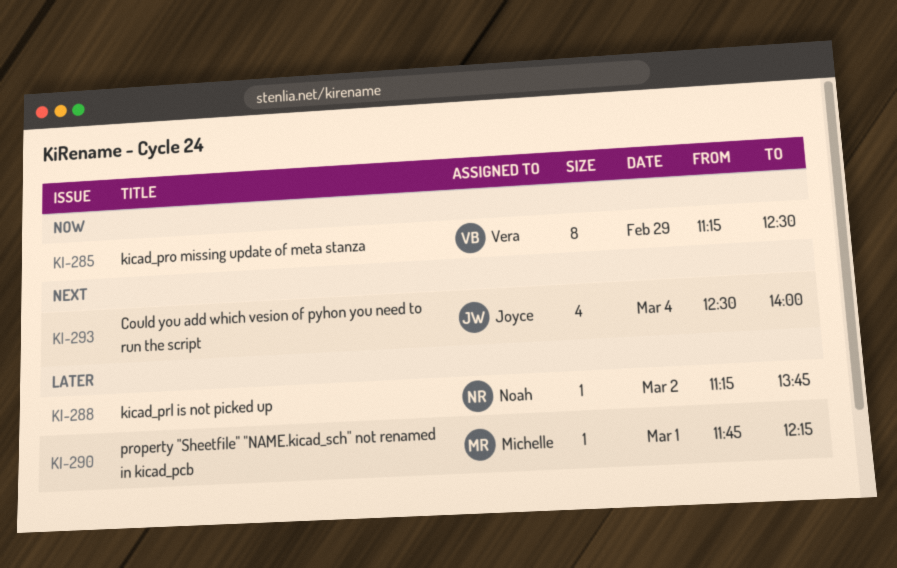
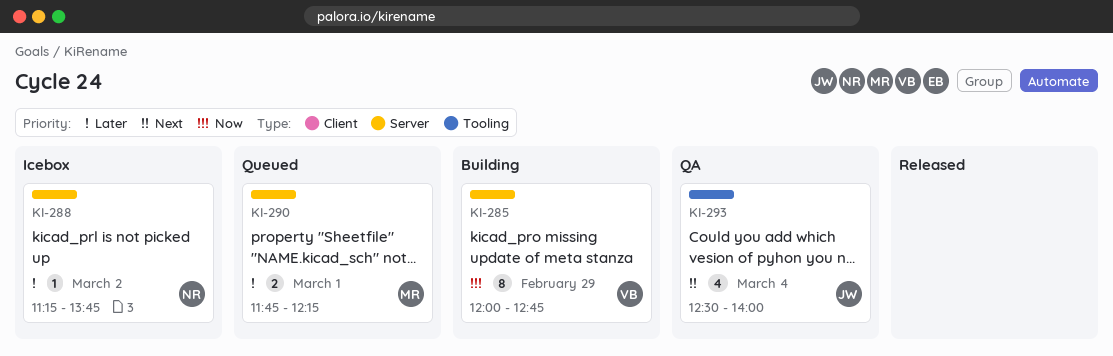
KI-285, begins: 11:15 -> 12:00
KI-285, ends: 12:30 -> 12:45
KI-290, estimate: 1 -> 2

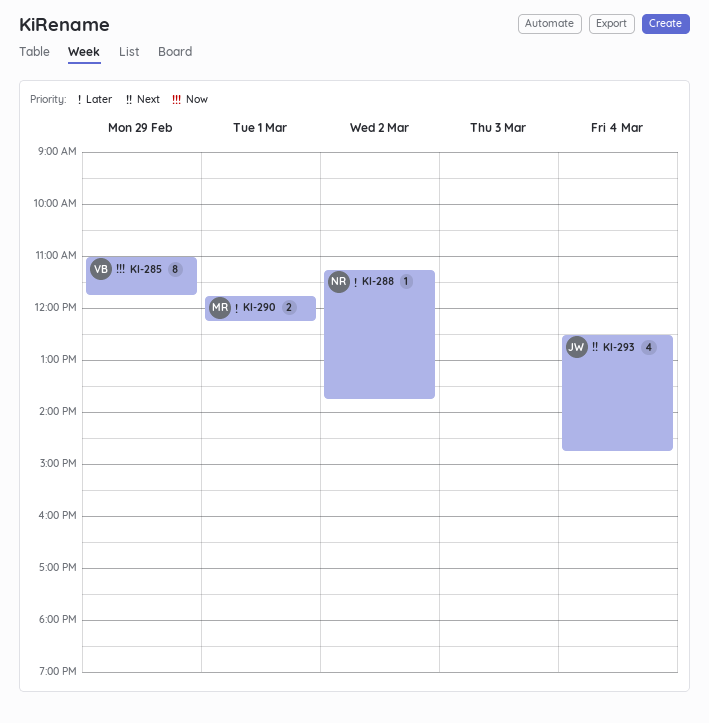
KI-285, begins: 12:00 -> 11:00
KI-285, ends: 12:45 -> 11:45
KI-293, ends: 14:00 -> 14:45

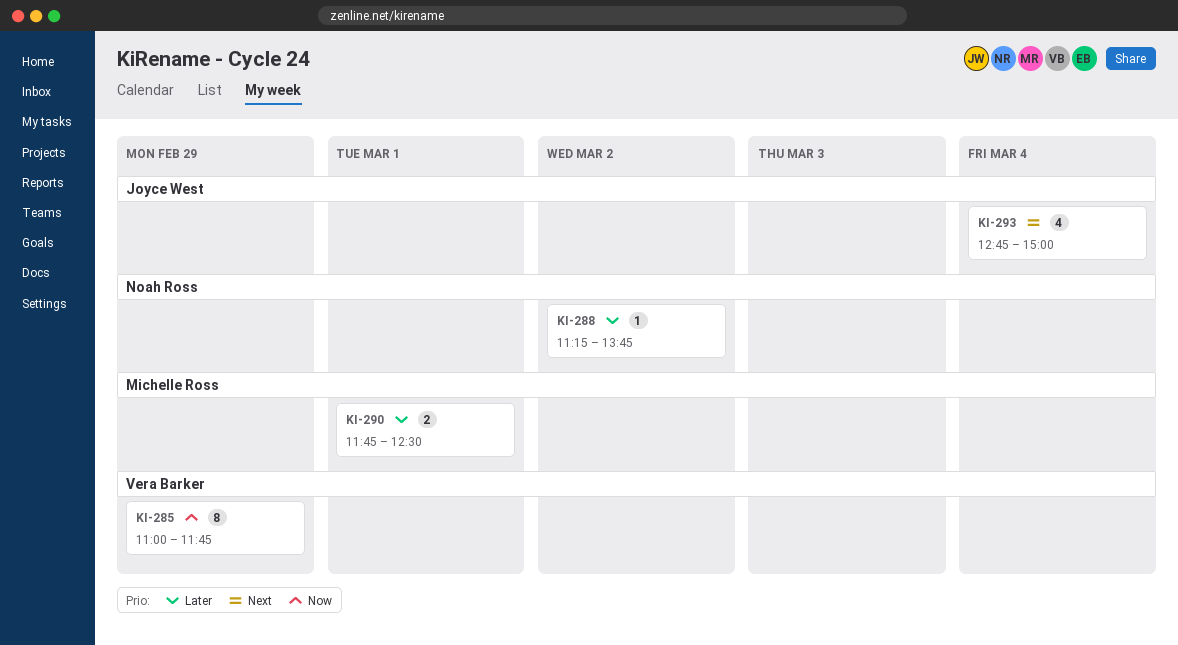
KI-290, ends: 12:15 -> 12:30
KI-293, begins: 12:30 -> 12:45
KI-293, ends: 14:45 -> 15:00

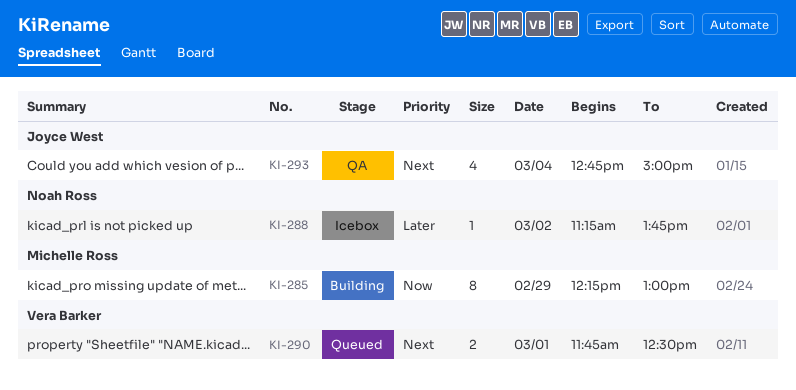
KI-285, owner: Vera Barker -> Michelle Ross
KI-285, begins: 11:00 -> 12:15
KI-285, ends: 11:45 -> 13:00
KI-290, owner: Michelle Ross -> Vera Barker
KI-290, priority: Later -> Next

